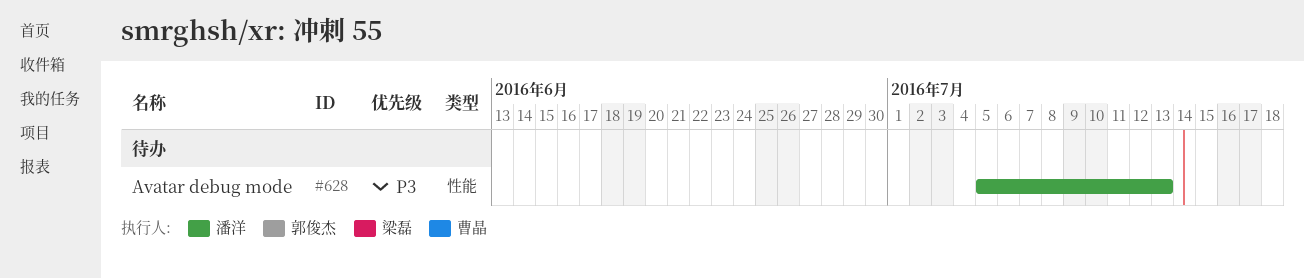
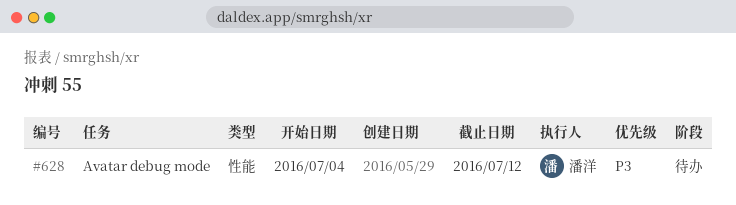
#628, start: Jul 5 -> Jul 4
#628, due: Jul 13 -> Jul 12

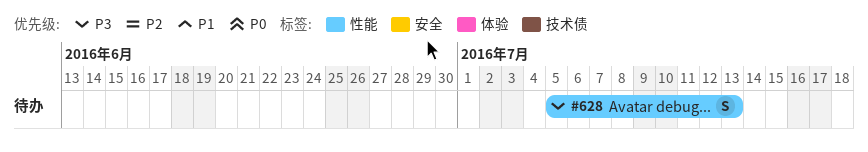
#628, start: Jul 4 -> Jul 5
#628, due: Jul 12 -> Jul 13

